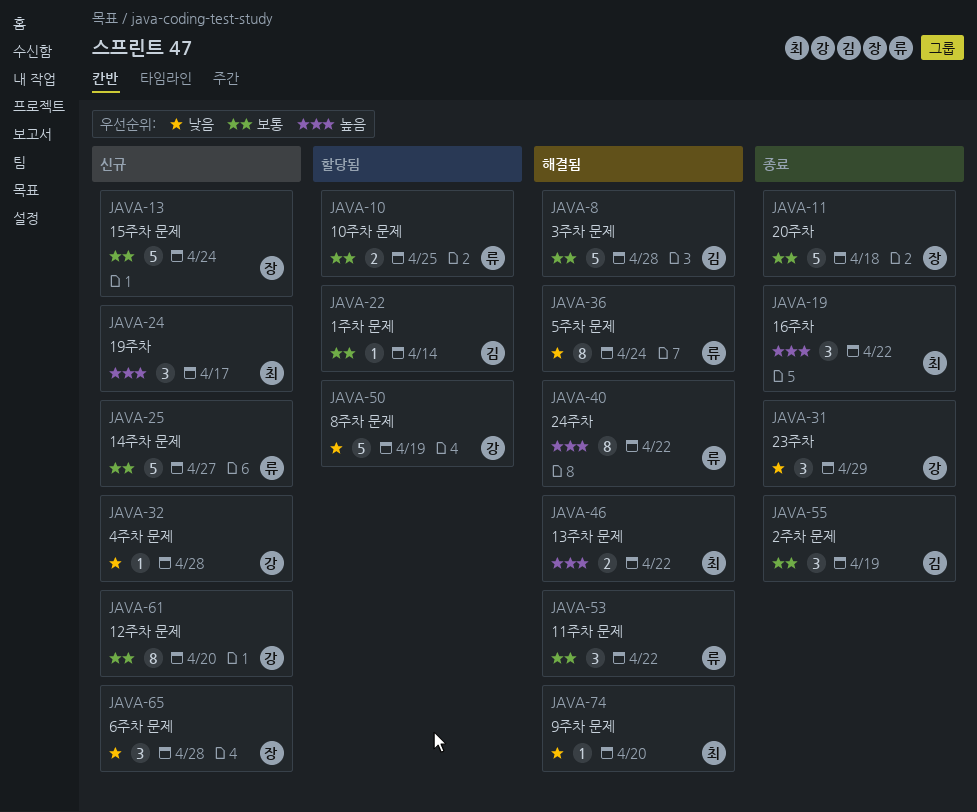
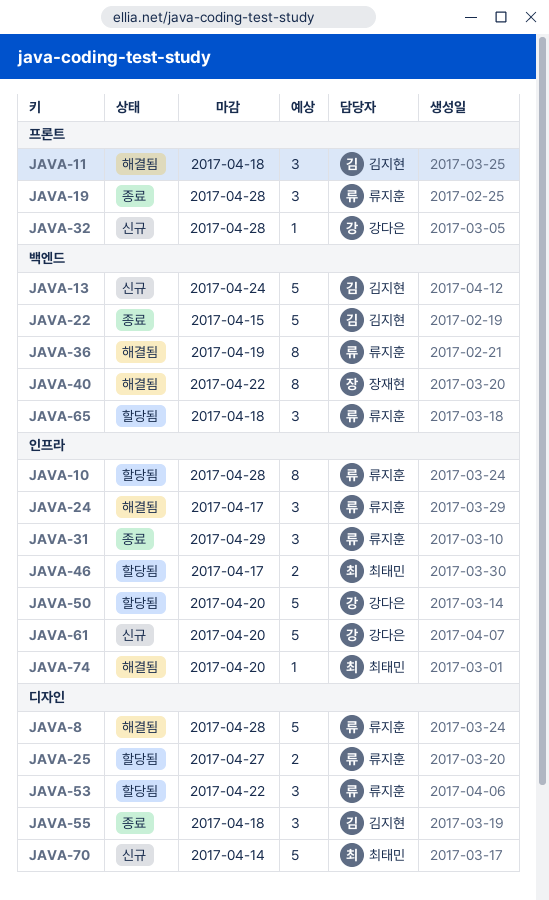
JAVA-8, owner: 김지현 -> 류지훈
JAVA-10, estimate: 2 -> 8
JAVA-10, due: Apr 25 -> Apr 28
JAVA-11, status: 종료 -> 해결됨
JAVA-11, owner: 장재현 -> 김지현
JAVA-11, estimate: 5 -> 3
JAVA-13, owner: 장재현 -> 김지현
JAVA-19, owner: 최태민 -> 류지훈
JAVA-19, due: Apr 22 -> Apr 28
JAVA-22, status: 할당됨 -> 종료
JAVA-22, estimate: 1 -> 5
JAVA-22, due: Apr 14 -> Apr 15
JAVA-24, status: 신규 -> 해결됨
JAVA-24, owner: 최태민 -> 류지훈
JAVA-25, status: 신규 -> 할당됨
JAVA-25, estimate: 5 -> 2
JAVA-31, owner: 강다은 -> 류지훈
JAVA-36, due: Apr 24 -> Apr 19
JAVA-40, owner: 류지훈 -> 장재현
JAVA-46, status: 해결됨 -> 할당됨
JAVA-46, due: Apr 22 -> Apr 17
JAVA-50, due: Apr 19 -> Apr 20
JAVA-53, status: 해결됨 -> 할당됨
JAVA-55, due: Apr 19 -> Apr 18
JAVA-61, estimate: 8 -> 5
JAVA-65, status: 신규 -> 할당됨
JAVA-65, owner: 장재현 -> 류지훈
JAVA-65, due: Apr 28 -> Apr 18
JAVA-70: none -> present

